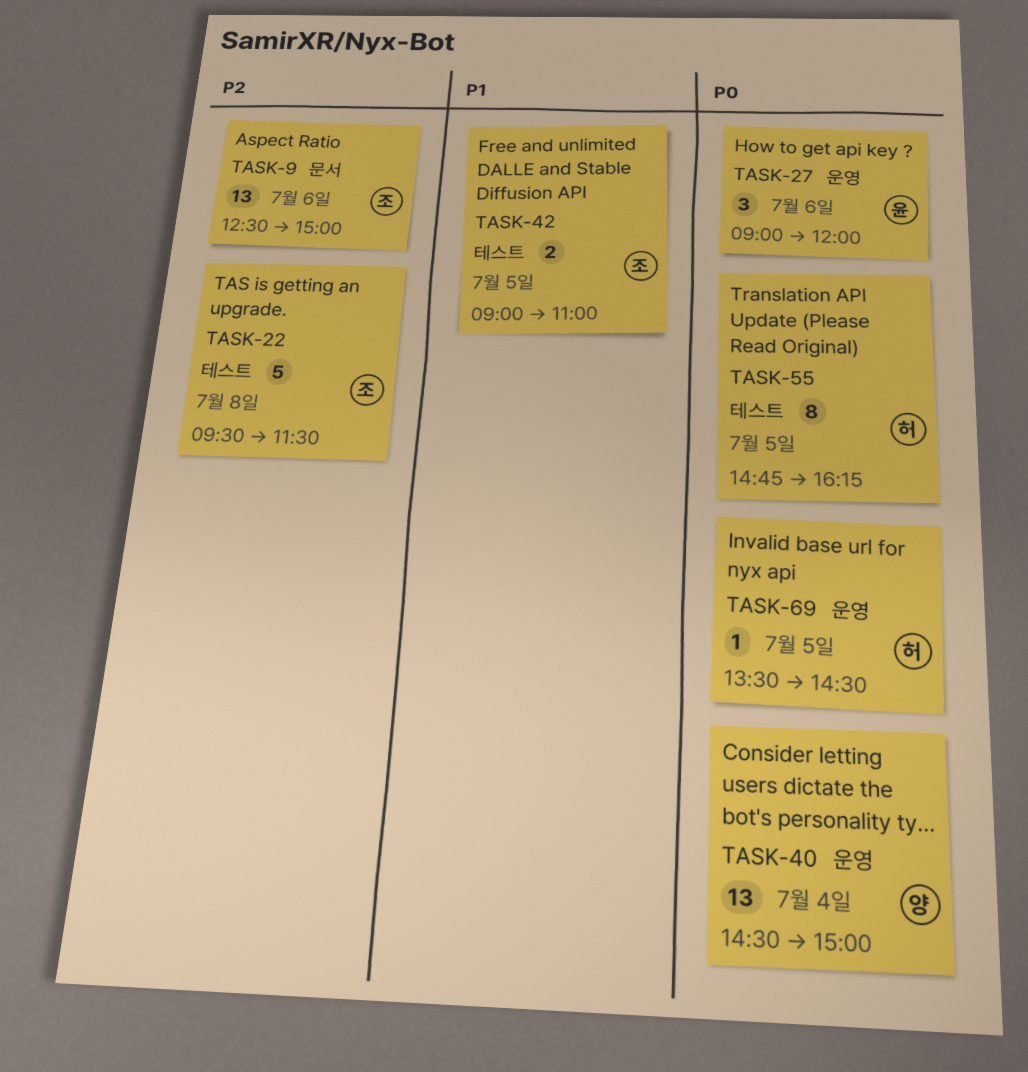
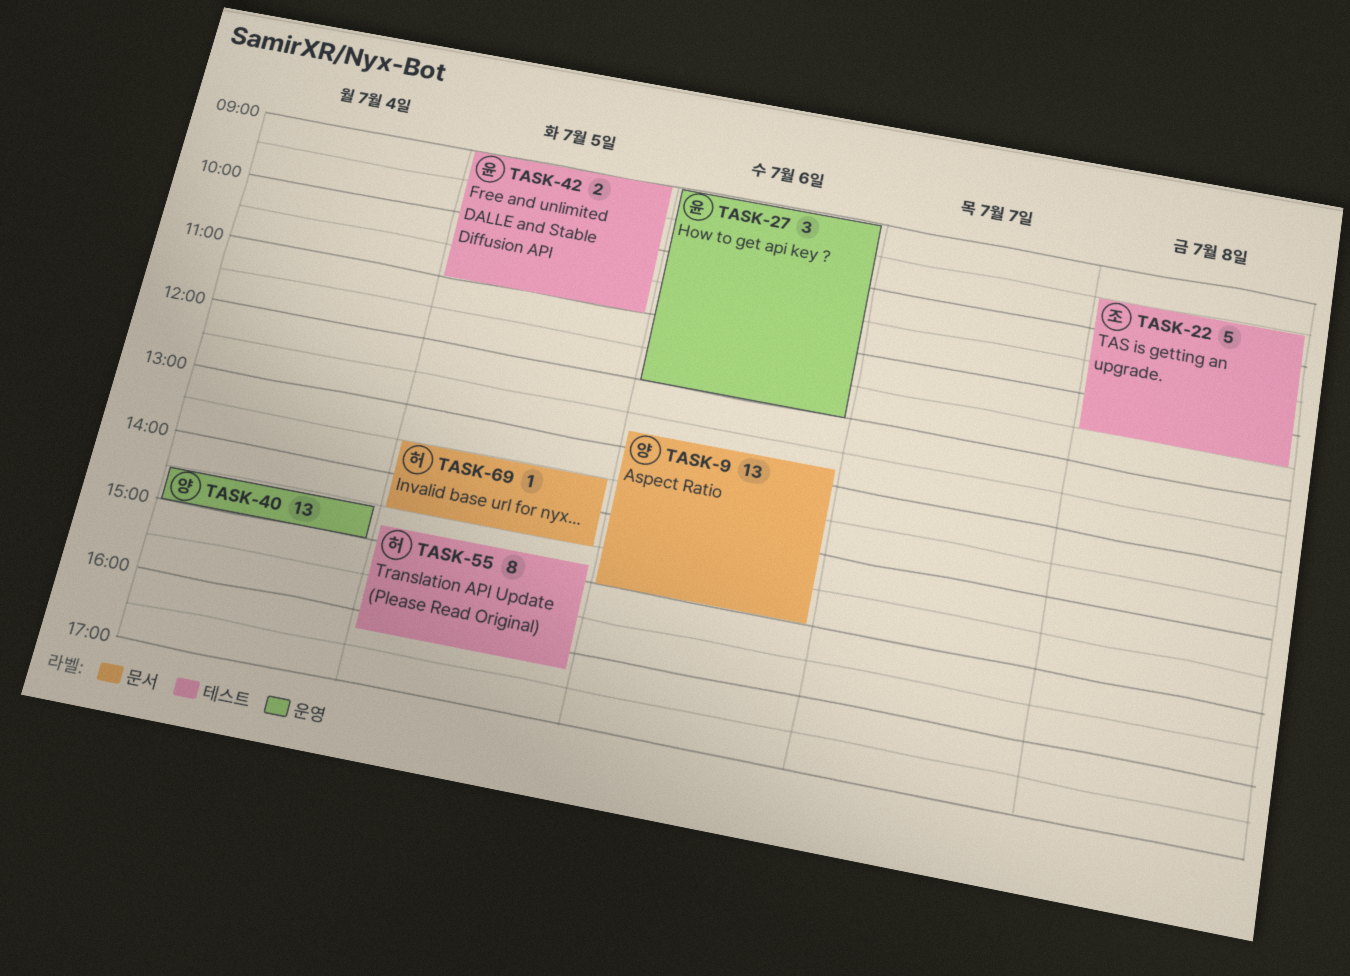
TASK-9, owner: 조 -> 양
TASK-9, begins: 12:30 -> 12:45
TASK-42, owner: 조 -> 윤
TASK-69, label: 운영 -> 문서

